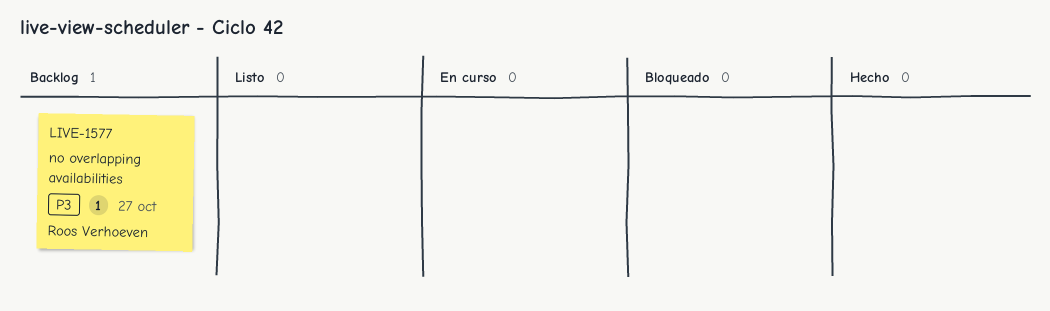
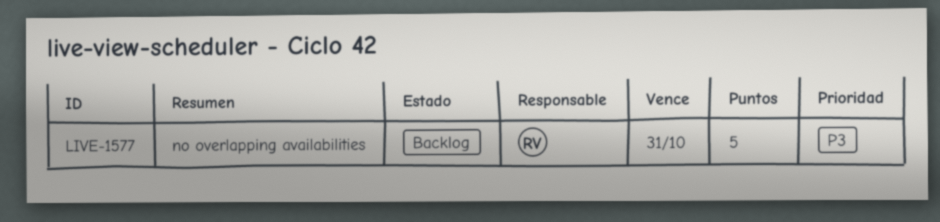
LIVE-1577, estimate: 1 -> 5
LIVE-1577, due: Oct 27 -> Oct 31

